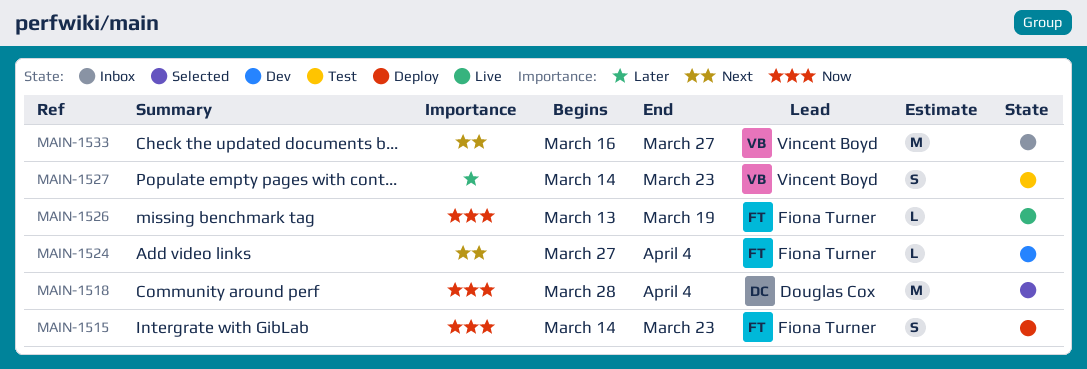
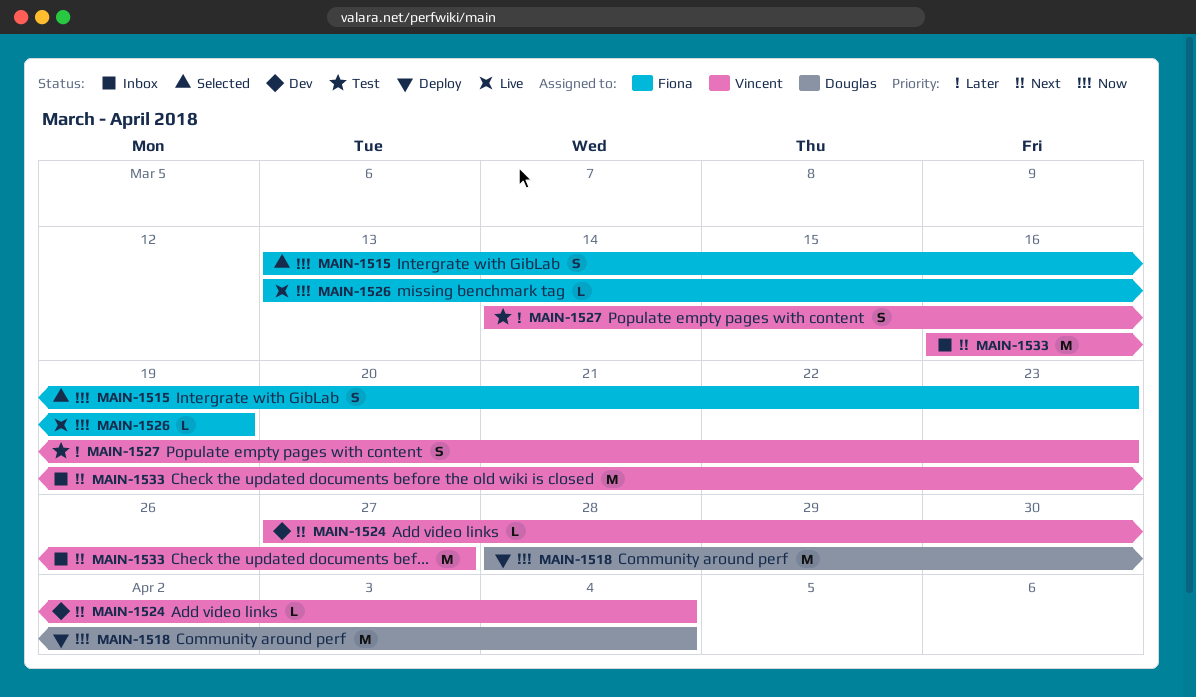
MAIN-1515, status: Deploy -> Selected
MAIN-1515, start: Mar 14 -> Mar 13
MAIN-1518, status: Selected -> Deploy
MAIN-1524, owner: Fiona Turner -> Vincent Boyd

